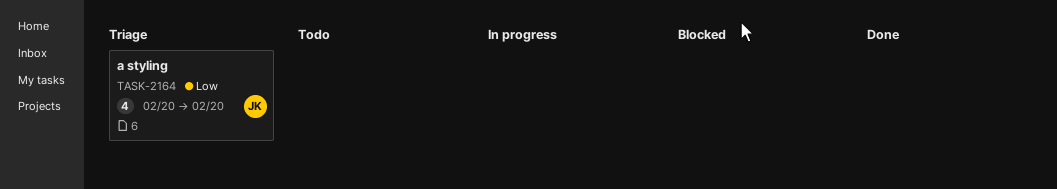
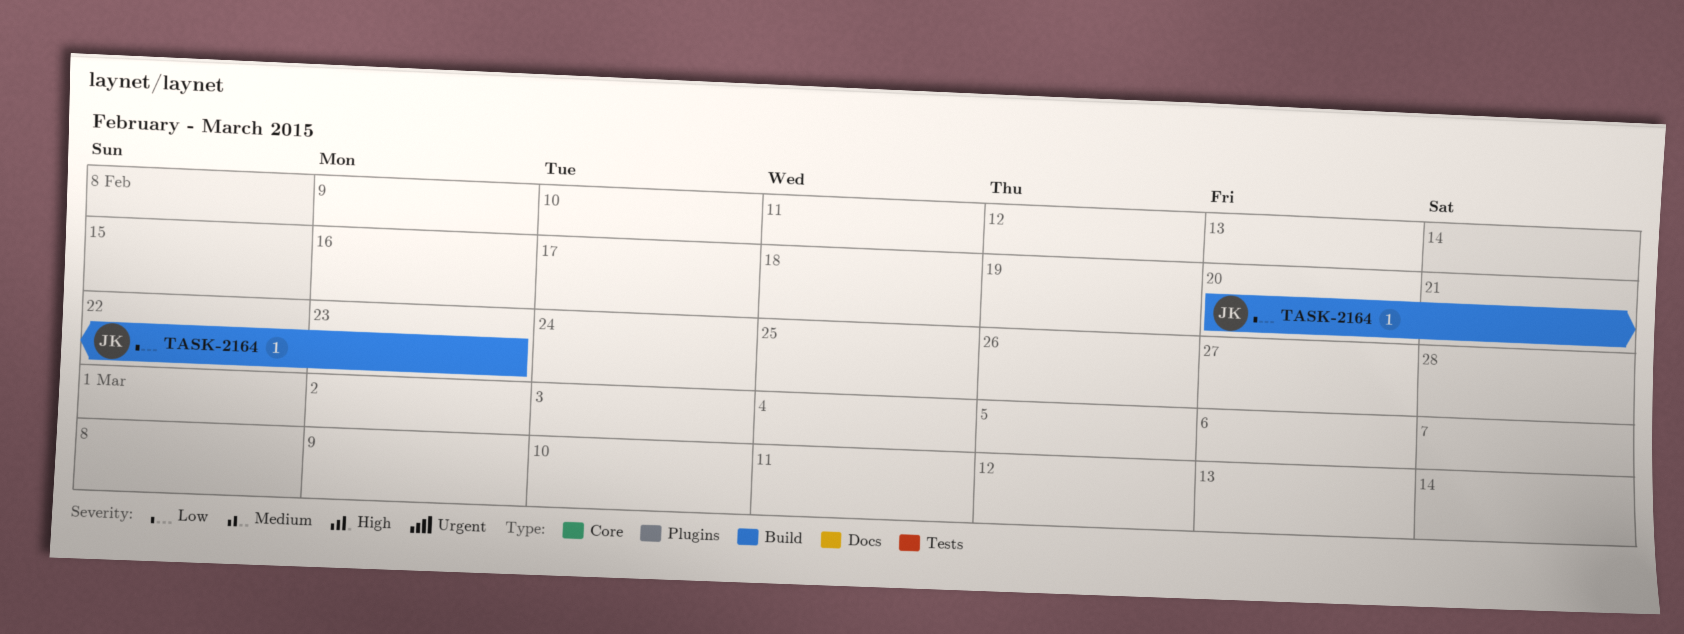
TASK-2164, estimate: 4 -> 1
TASK-2164, due: Feb 20 -> Feb 23

